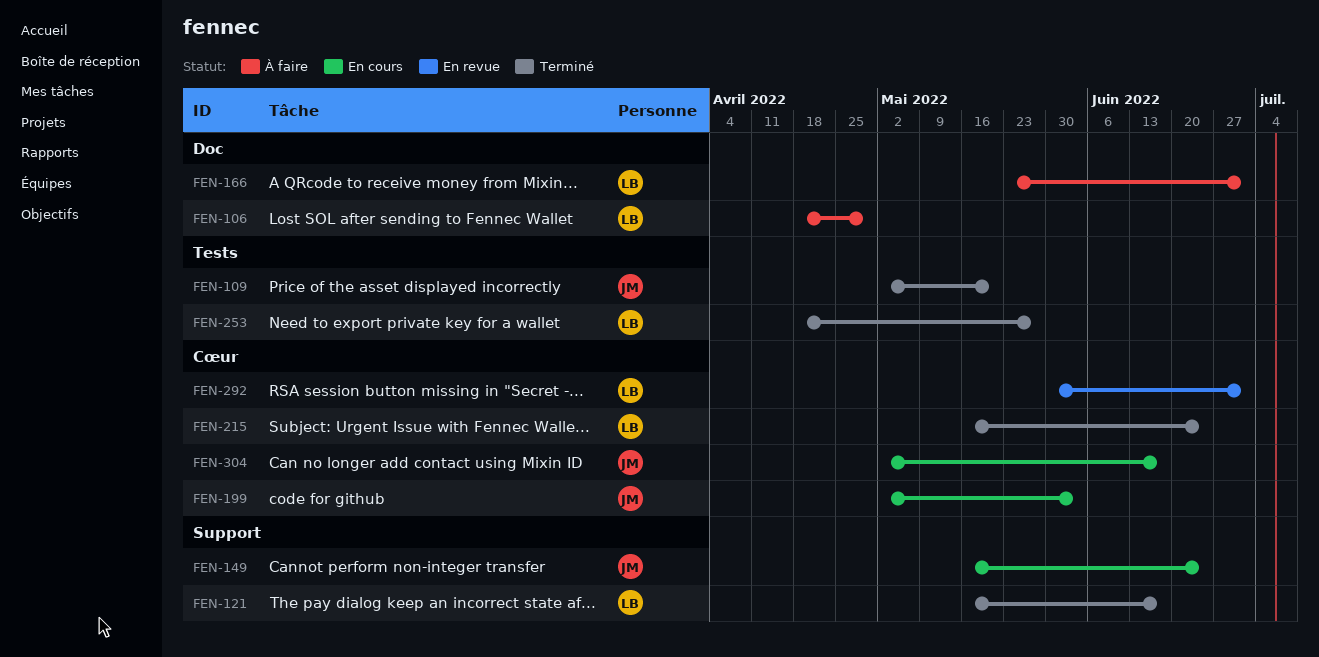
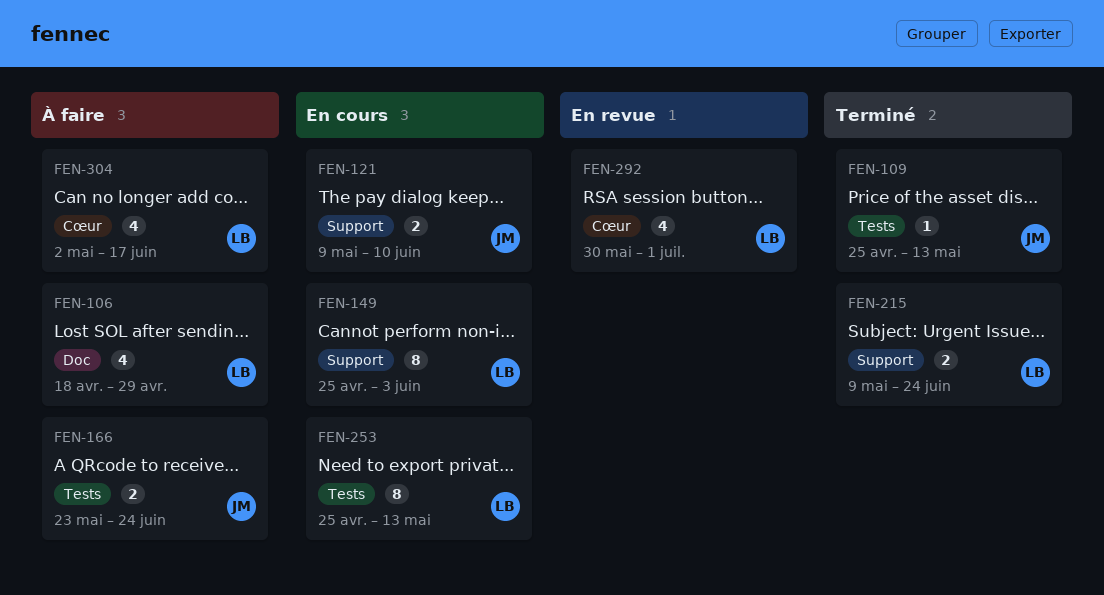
FEN-109, start: May 2 -> Apr 25
FEN-109, due: May 20 -> May 13
FEN-121, status: Terminé -> En cours
FEN-121, owner: LB -> JM
FEN-121, start: May 16 -> May 9
FEN-121, due: Jun 17 -> Jun 10
FEN-149, owner: JM -> LB
FEN-149, start: May 16 -> Apr 25
FEN-149, due: Jun 24 -> Jun 3
FEN-166, owner: LB -> JM
FEN-166, label: Doc -> Tests
FEN-166, due: Jul 1 -> Jun 24
FEN-199: present -> none
FEN-215, label: Cœur -> Support
FEN-215, start: May 16 -> May 9
FEN-253, status: Terminé -> En cours
FEN-253, start: Apr 18 -> Apr 25
FEN-253, due: May 27 -> May 13
FEN-304, status: En cours -> À faire
FEN-304, owner: JM -> LB

